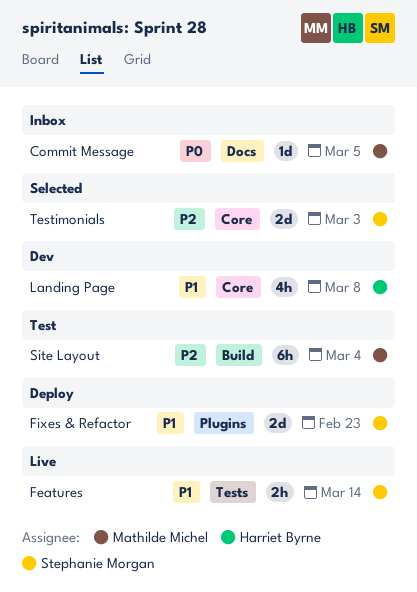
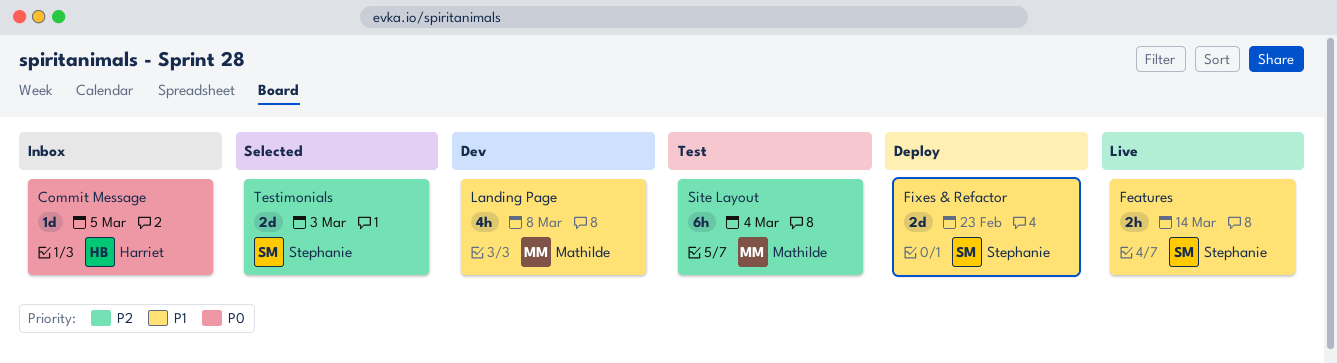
Commit Message, owner: Mathilde Michel -> Harriet Byrne
Landing Page, owner: Harriet Byrne -> Mathilde Michel

